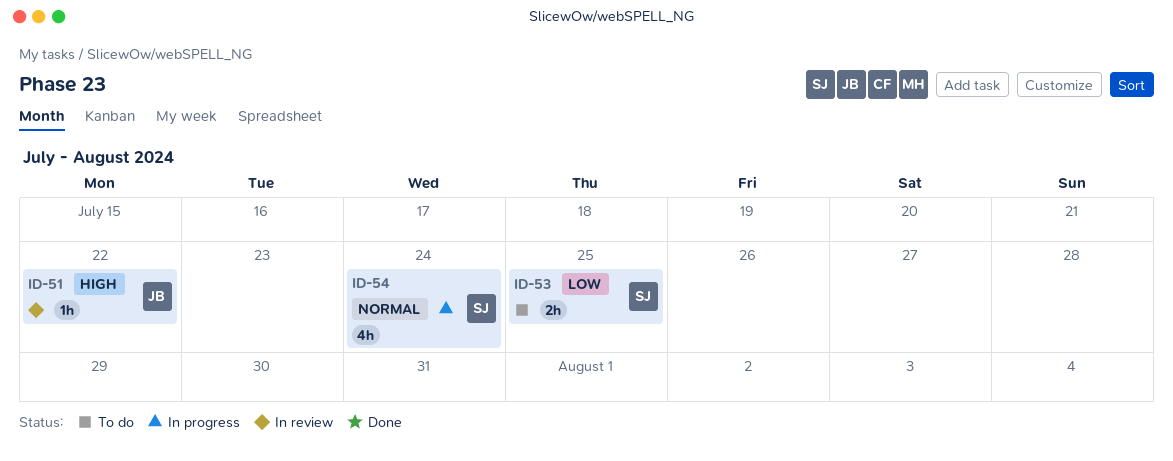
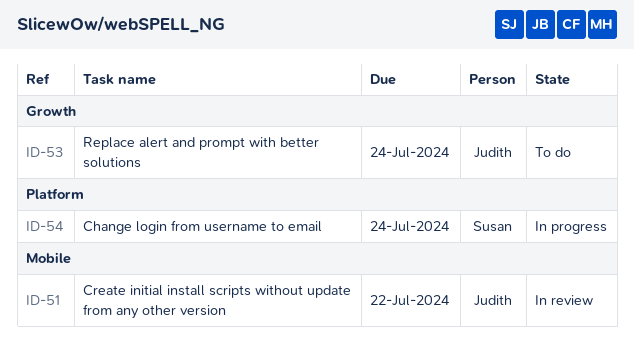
ID-53, owner: Susan -> Judith
ID-53, due: Jul 25 -> Jul 24

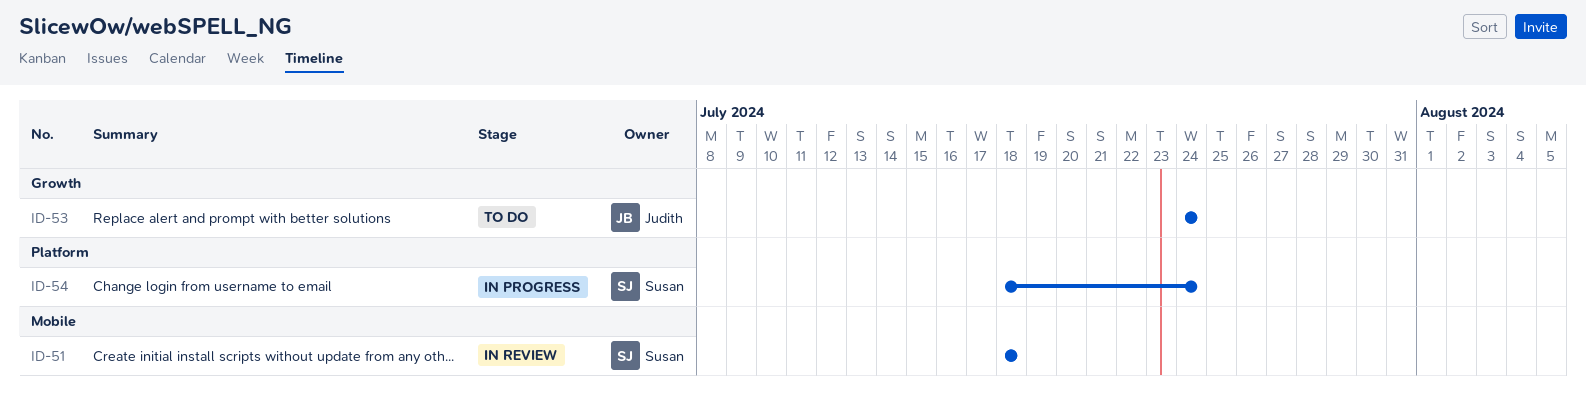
ID-51, owner: Judith -> Susan
ID-51, due: Jul 22 -> Jul 18

